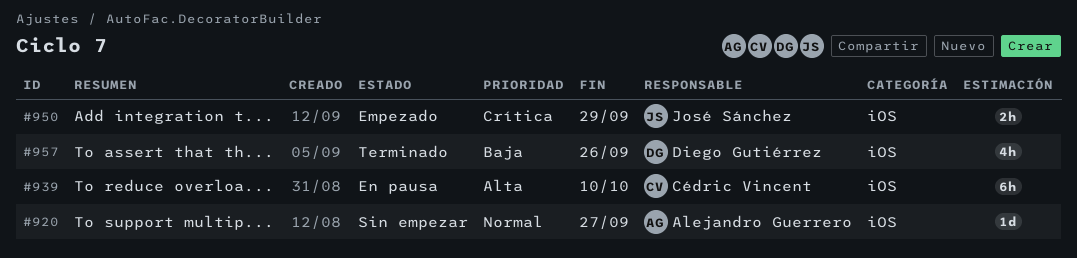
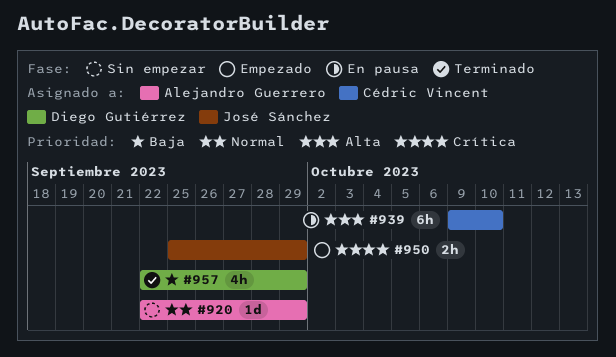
#920, due: Sep 27 -> Sep 29
#957, due: Sep 26 -> Sep 29

